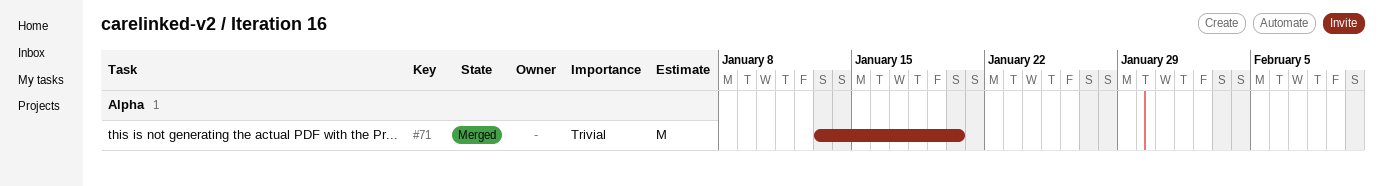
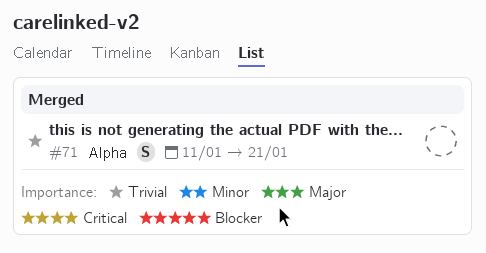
#71, estimate: M -> S
#71, start: Jan 13 -> Jan 11
#71, due: Jan 20 -> Jan 21

